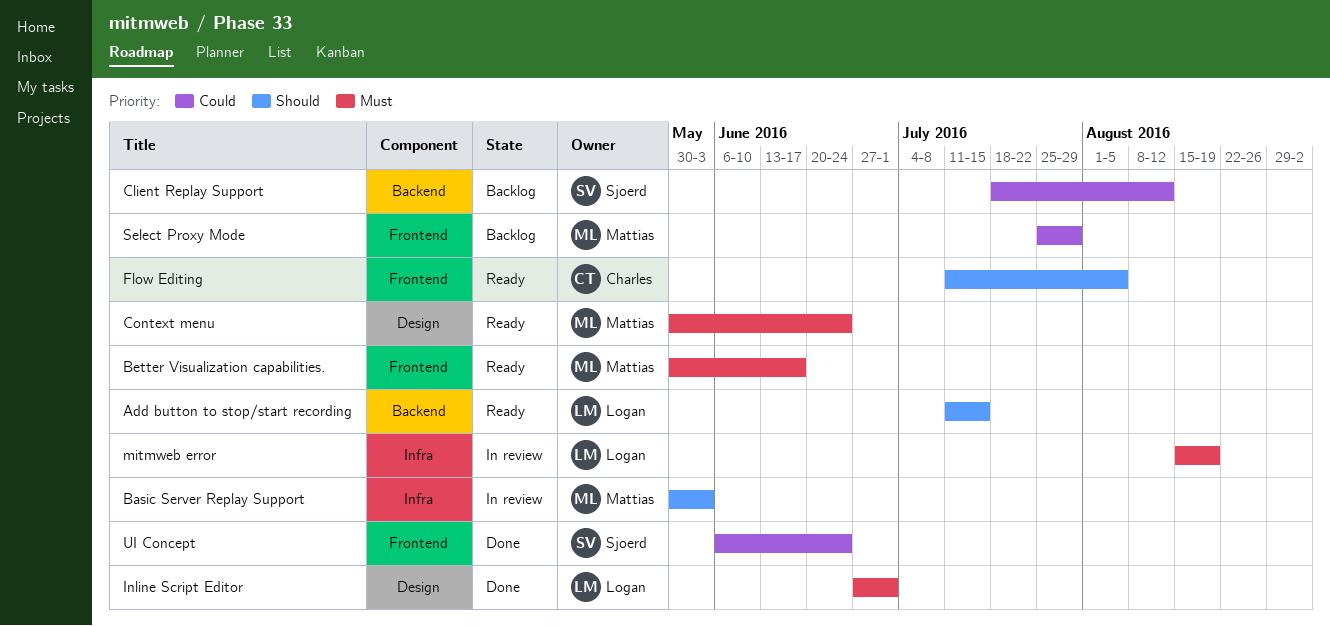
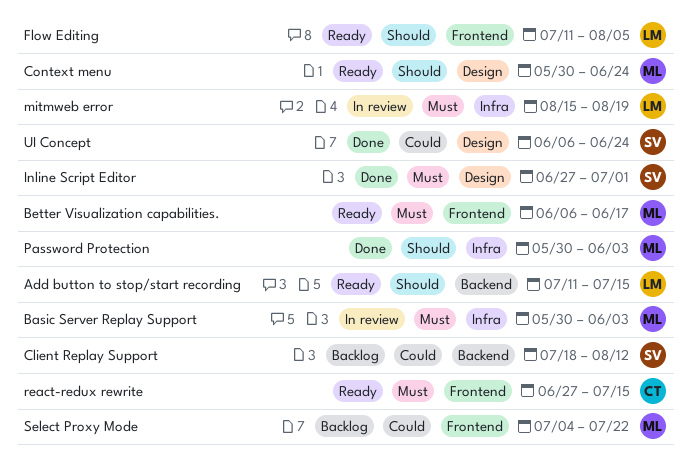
Basic Server Replay Support, priority: Should -> Must
Better Visualization capabilities., start: May 30 -> Jun 6
Context menu, priority: Must -> Should
Flow Editing, owner: Charles -> Logan
Inline Script Editor, owner: Logan -> Sjoerd
Password Protection: none -> present
react-redux rewrite: none -> present
Select Proxy Mode, start: Jul 25 -> Jul 4
Select Proxy Mode, due: Jul 29 -> Jul 22
UI Concept, label: Frontend -> Design

